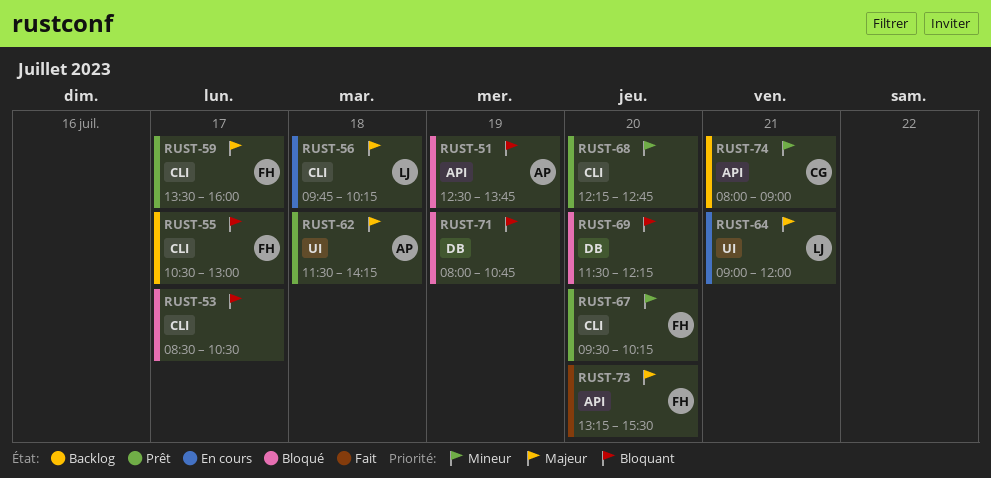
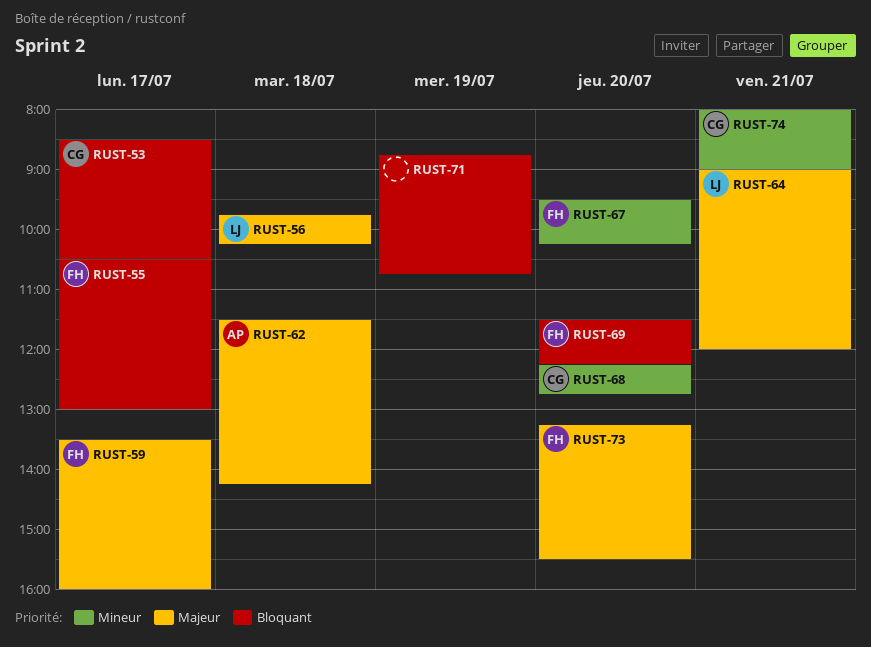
RUST-51: present -> none
RUST-53, owner: none -> CG
RUST-68, owner: none -> CG
RUST-69, owner: none -> FH
RUST-71, begins: 08:00 -> 08:45

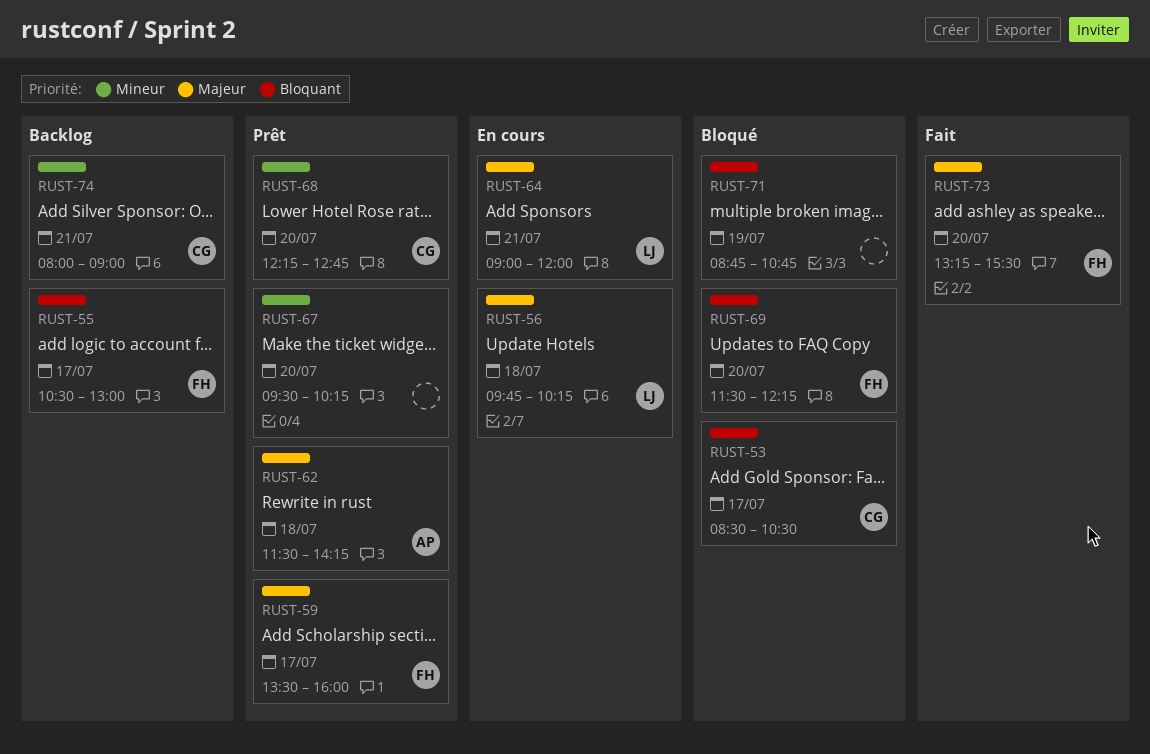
RUST-67, owner: FH -> none

